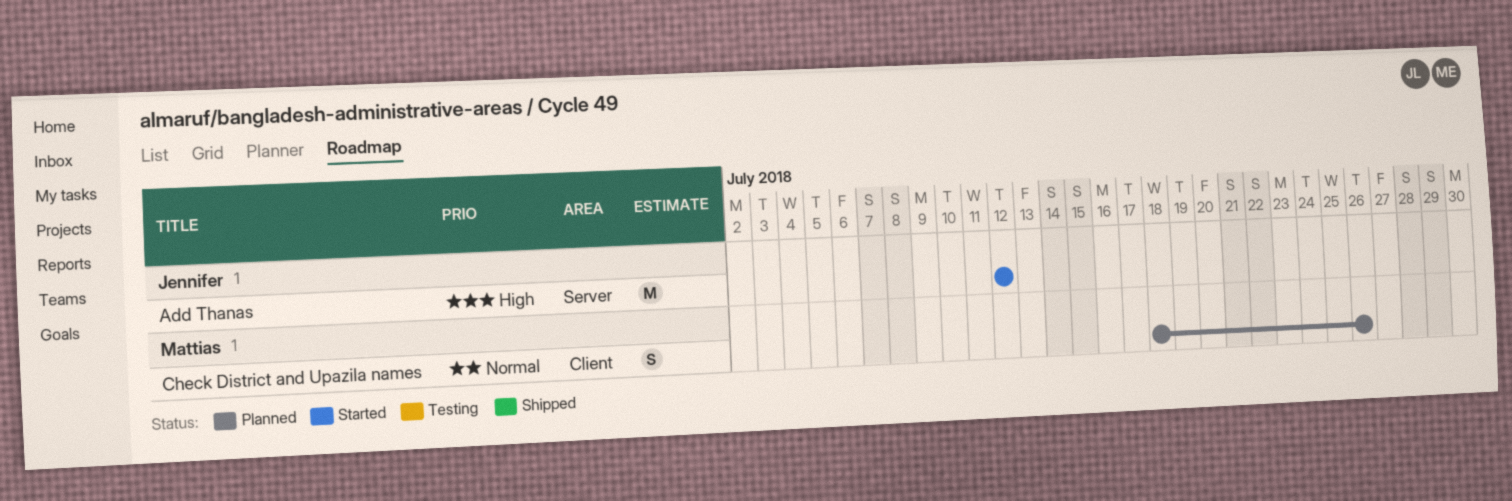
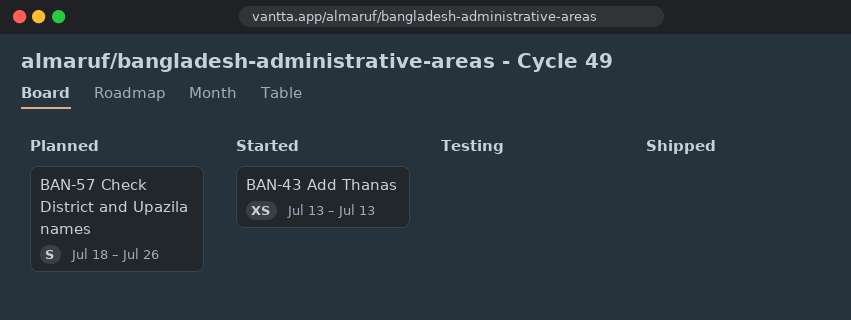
Add Thanas, estimate: M -> XS
Add Thanas, start: Jul 12 -> Jul 13
Add Thanas, due: Jul 12 -> Jul 13

